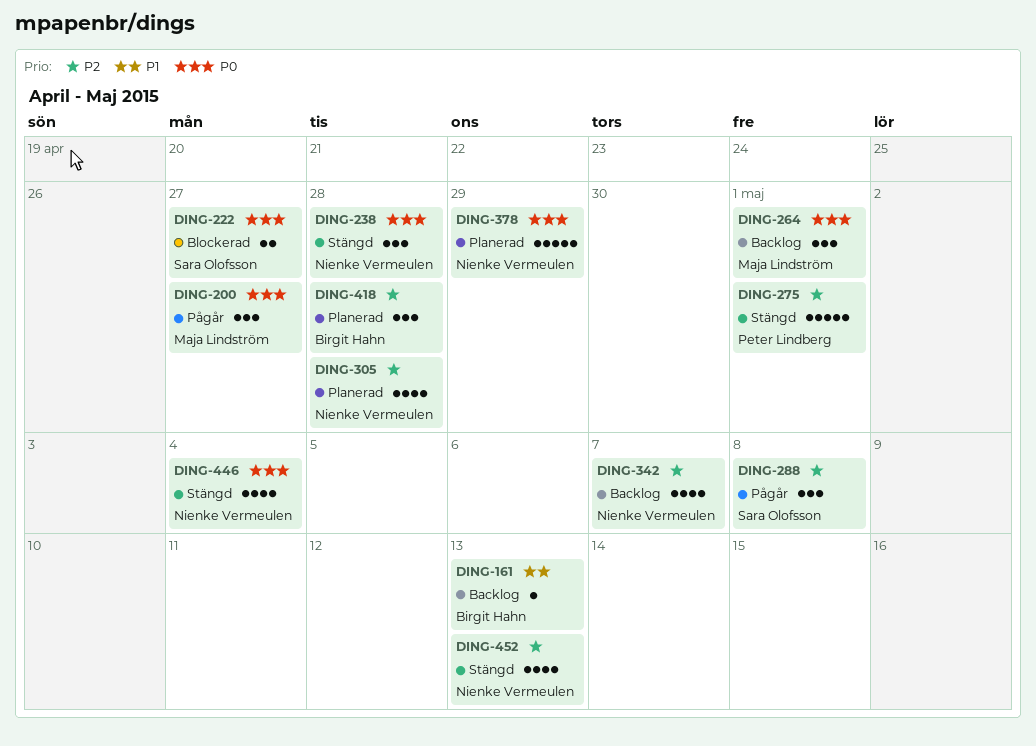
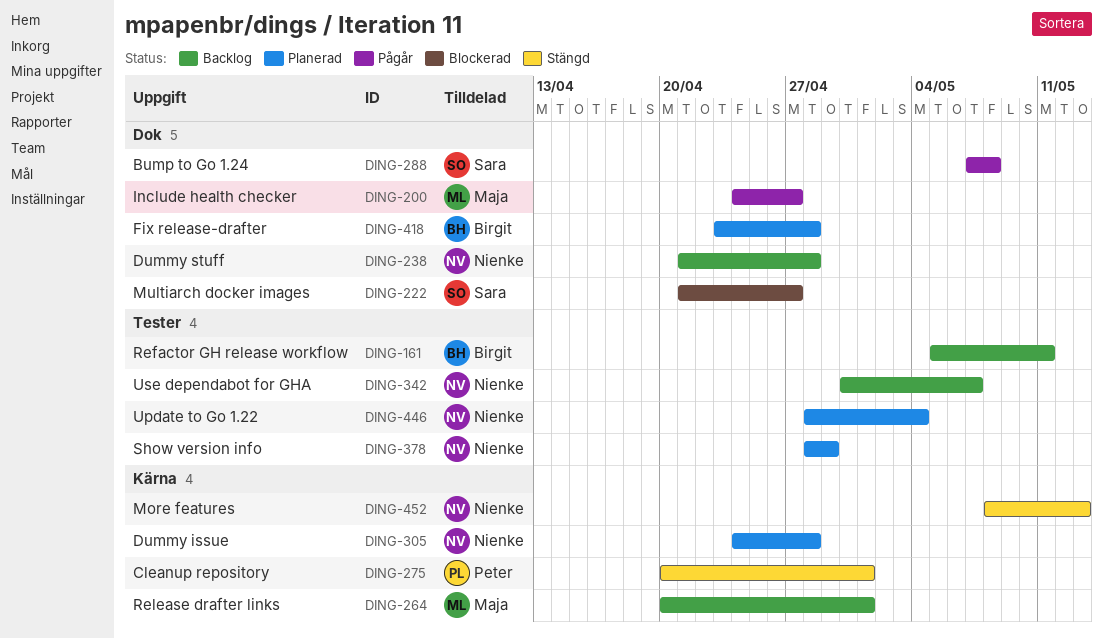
DING-161, due: May 13 -> May 11
DING-238, status: Stängd -> Backlog
DING-446, status: Stängd -> Planerad

